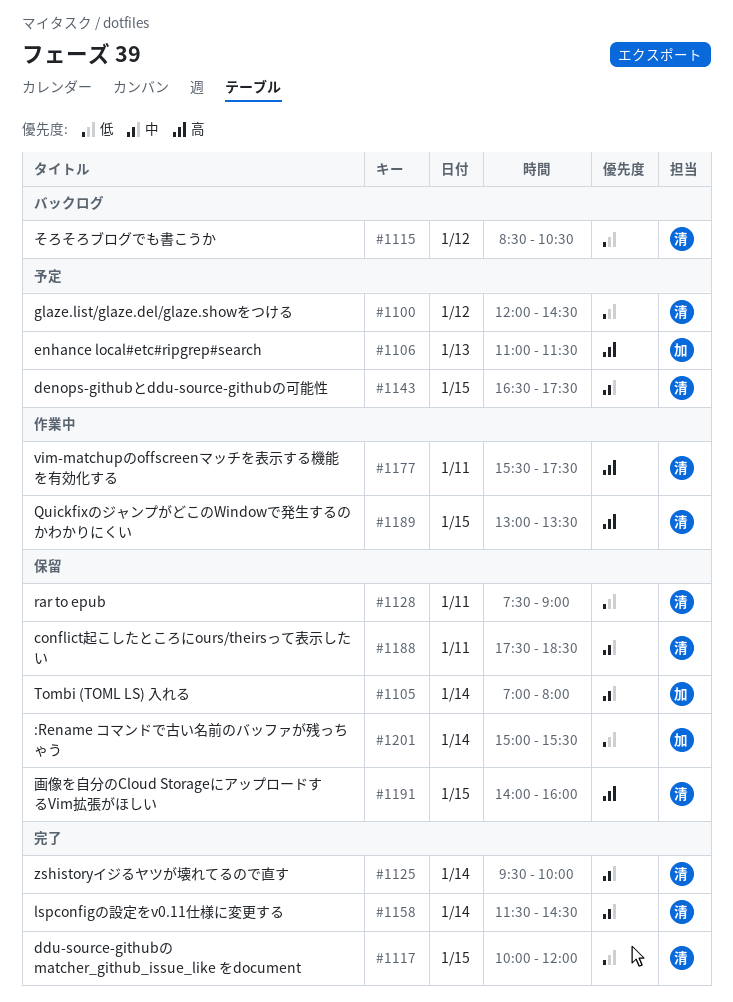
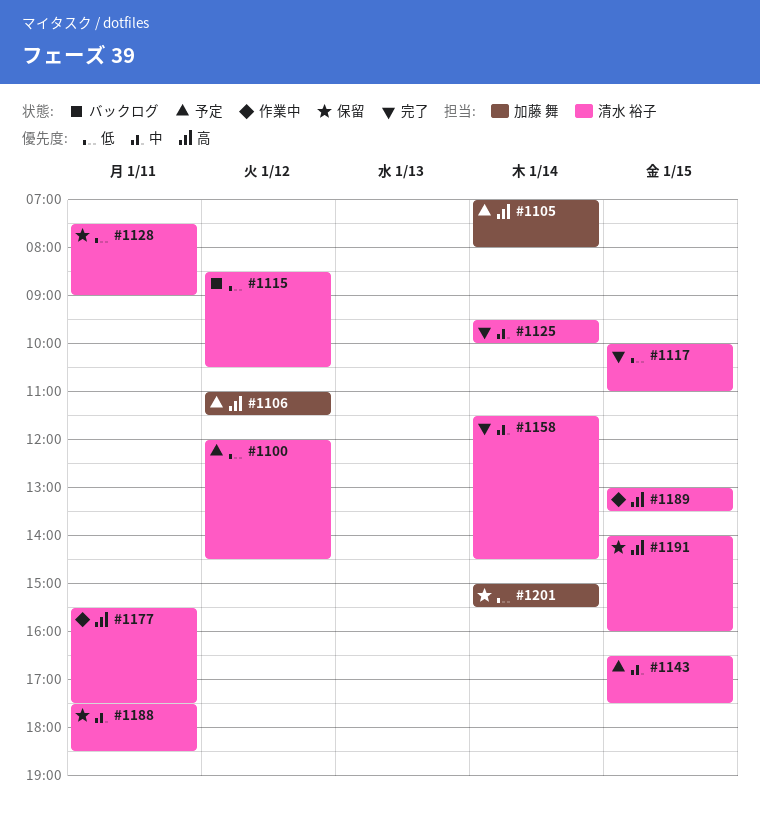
#1105, status: 保留 -> 予定
#1105, priority: 中 -> 高
#1106, day: Jan 13 -> Jan 12
#1117, ends: 12:00 -> 11:00

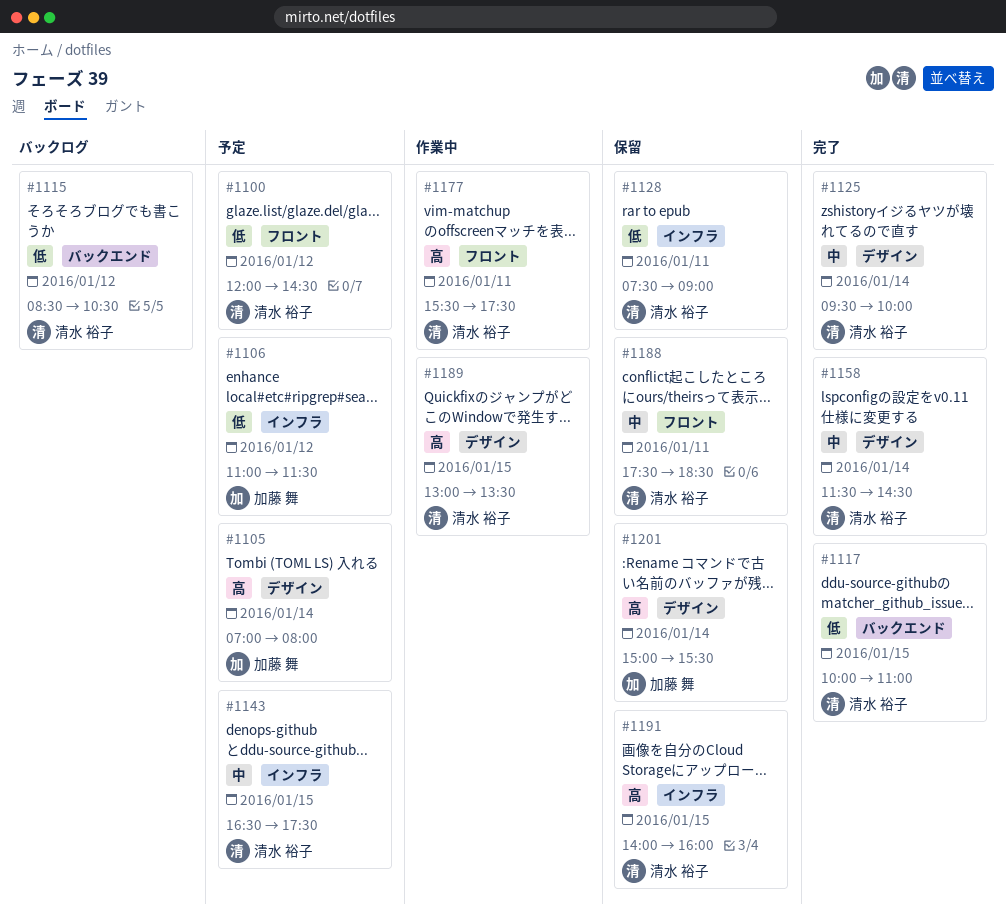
#1106, priority: 高 -> 低
#1201, priority: 低 -> 高

